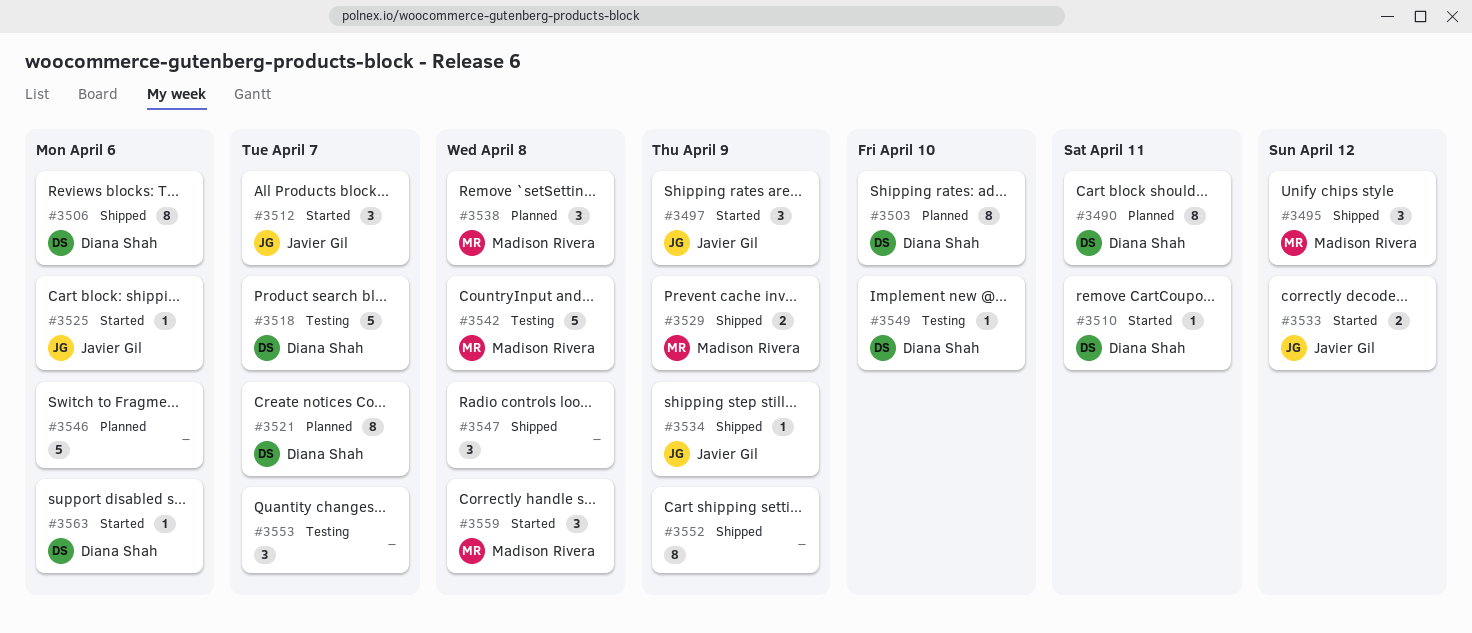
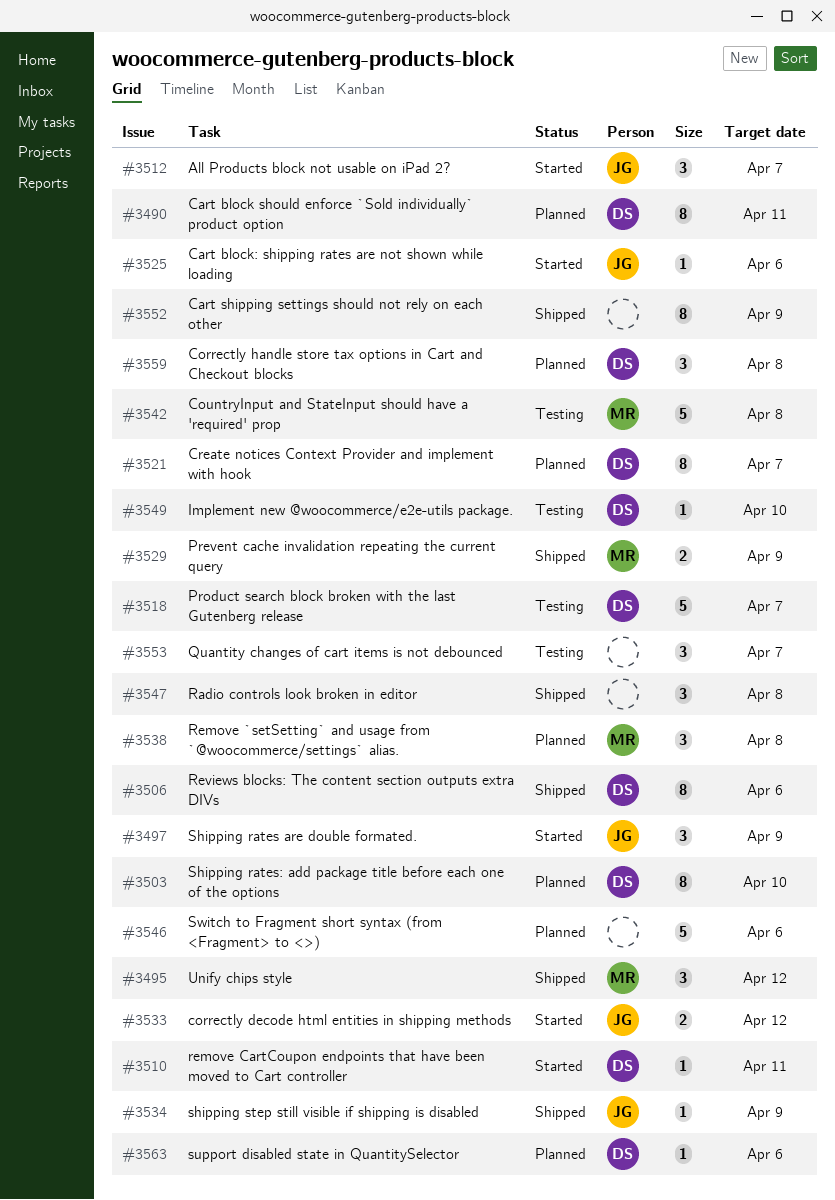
#3559, status: Started -> Planned
#3559, owner: Madison Rivera -> Diana Shah
#3563, status: Started -> Planned

